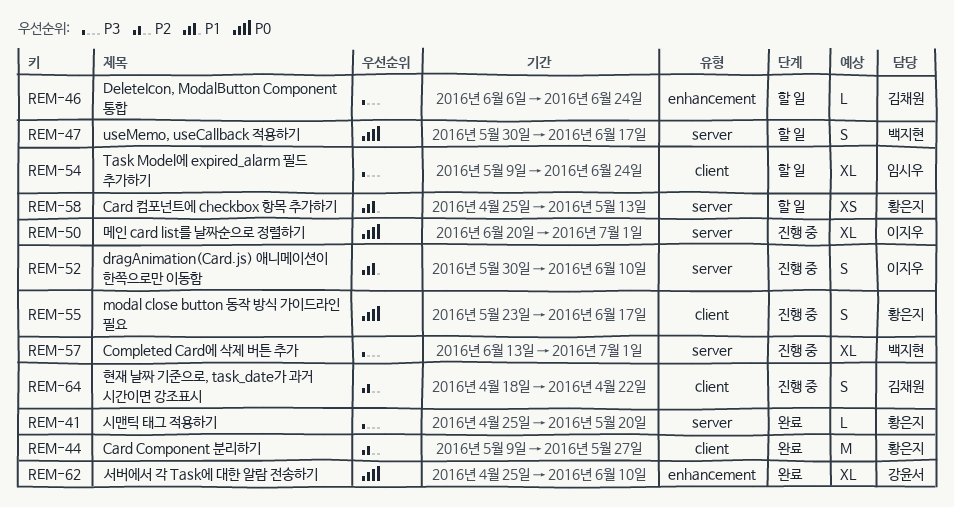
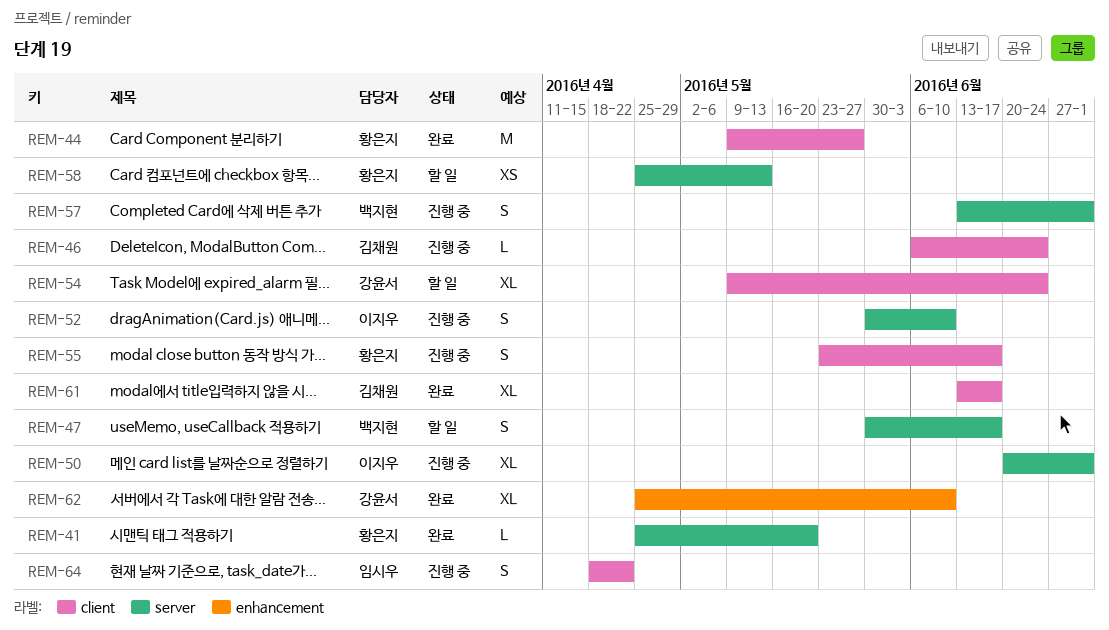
REM-46, status: 할 일 -> 진행 중
REM-46, label: enhancement -> client
REM-54, owner: 임시우 -> 강윤서
REM-57, estimate: XL -> S
REM-61: none -> present
REM-64, owner: 김채원 -> 임시우

